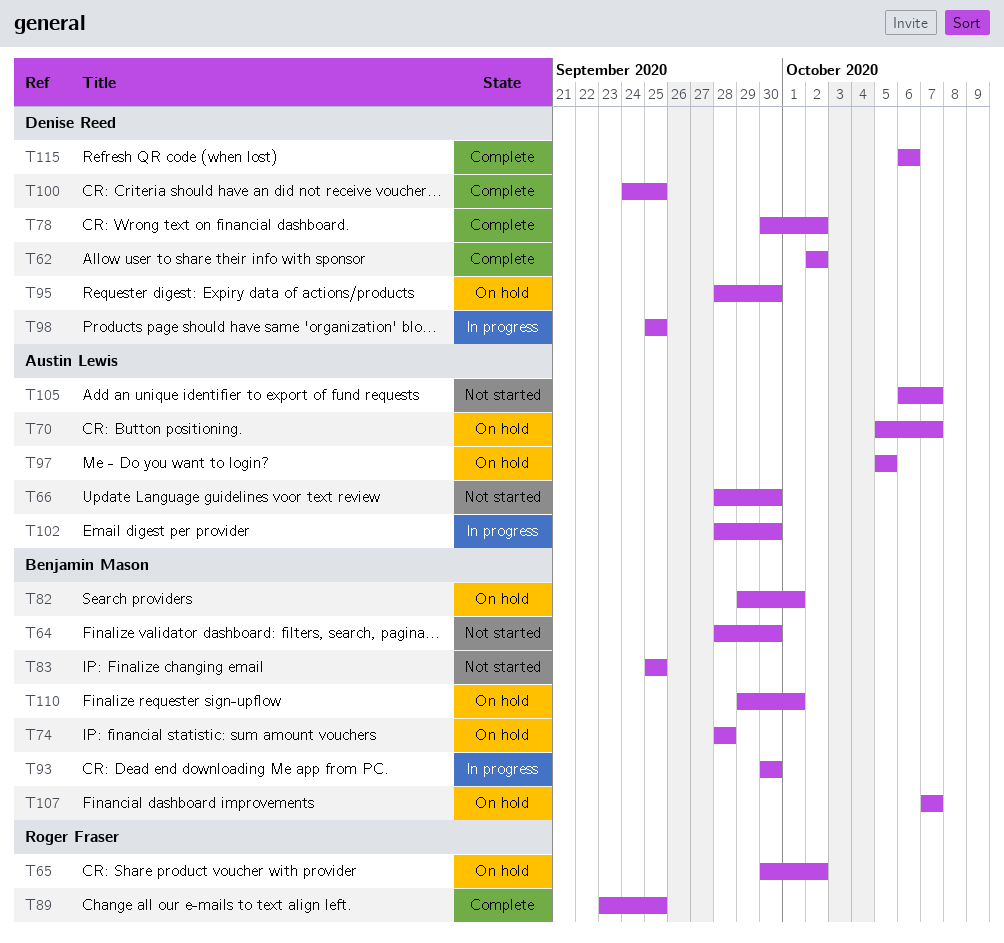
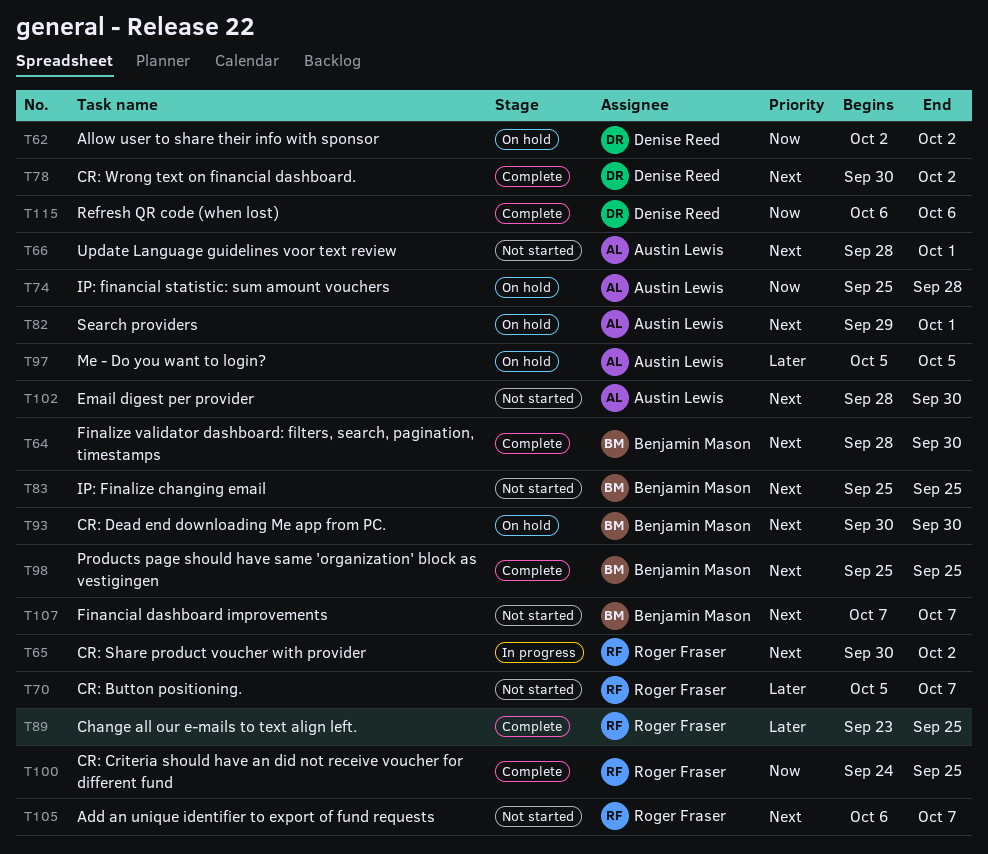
T62, status: Complete -> On hold
T64, status: Not started -> Complete
T65, status: On hold -> In progress
T66, due: Sep 30 -> Oct 1
T70, status: On hold -> Not started
T70, owner: Austin Lewis -> Roger Fraser
T74, owner: Benjamin Mason -> Austin Lewis
T74, start: Sep 28 -> Sep 25
T82, owner: Benjamin Mason -> Austin Lewis
T93, status: In progress -> On hold
T95: present -> none
T98, status: In progress -> Complete
T98, owner: Denise Reed -> Benjamin Mason
T100, owner: Denise Reed -> Roger Fraser
T102, status: In progress -> Not started
T105, owner: Austin Lewis -> Roger Fraser
T107, status: On hold -> Not started
T110: present -> none

